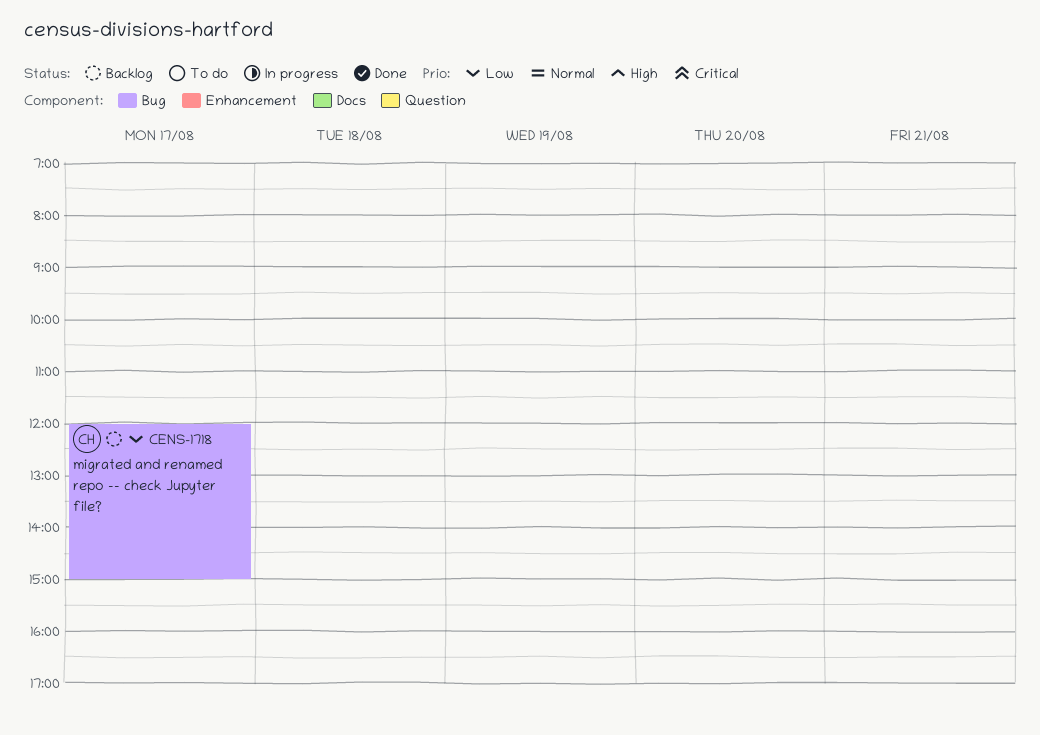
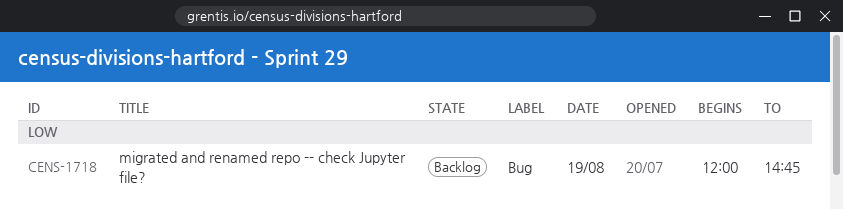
CENS-1718, day: Aug 17 -> Aug 19
CENS-1718, ends: 15:00 -> 14:45

